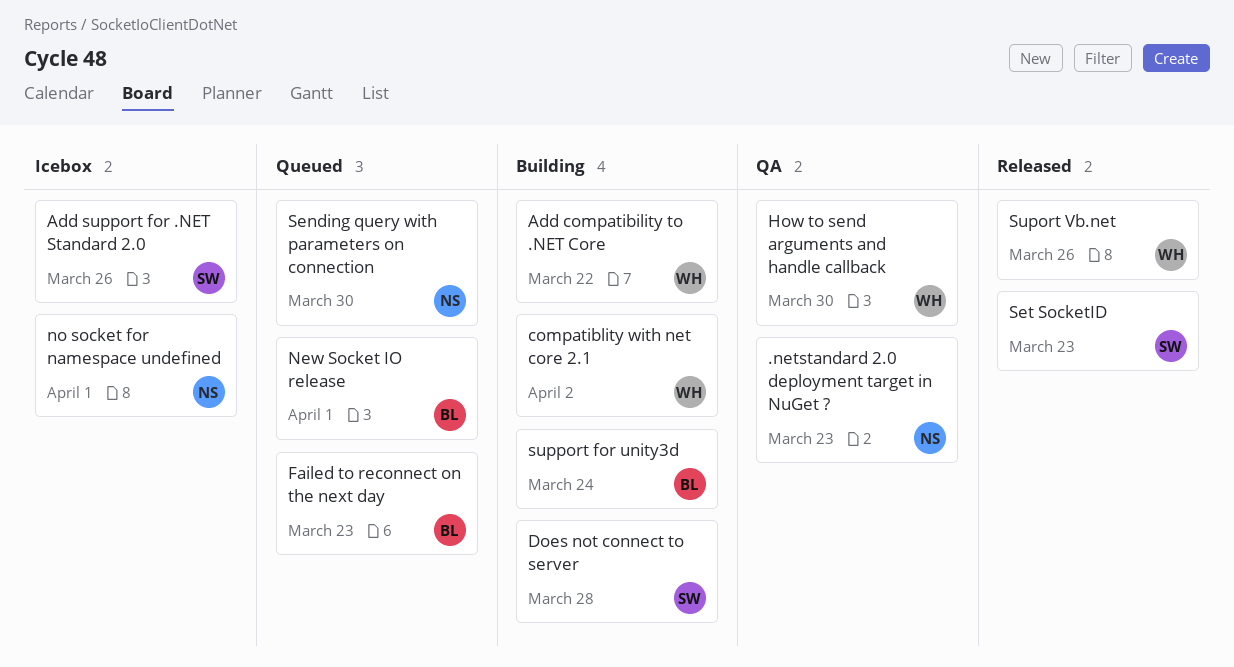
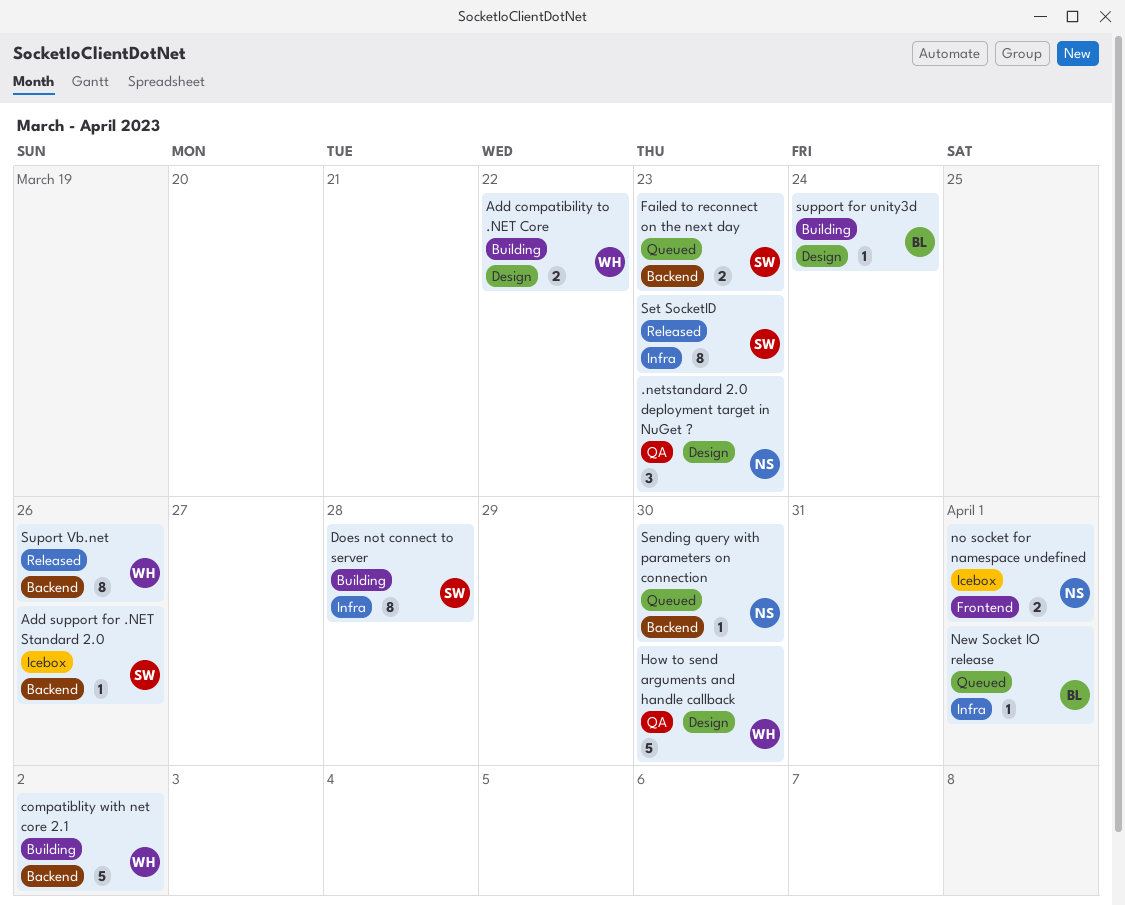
Failed to reconnect on the next day, owner: BL -> SW

